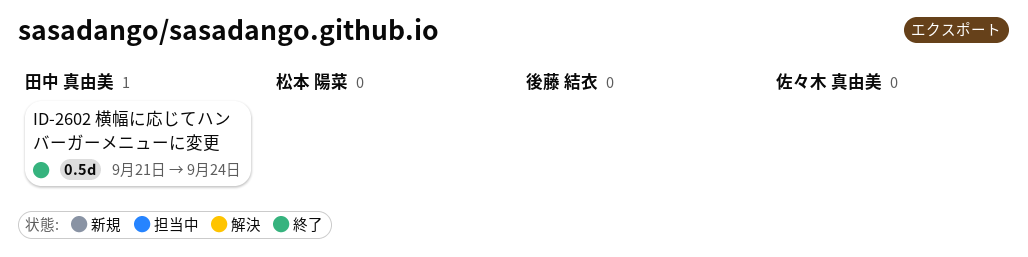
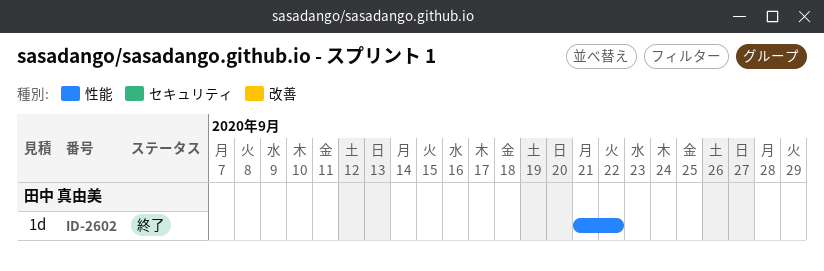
ID-2602, estimate: 0.5d -> 1d
ID-2602, due: Sep 24 -> Sep 22

